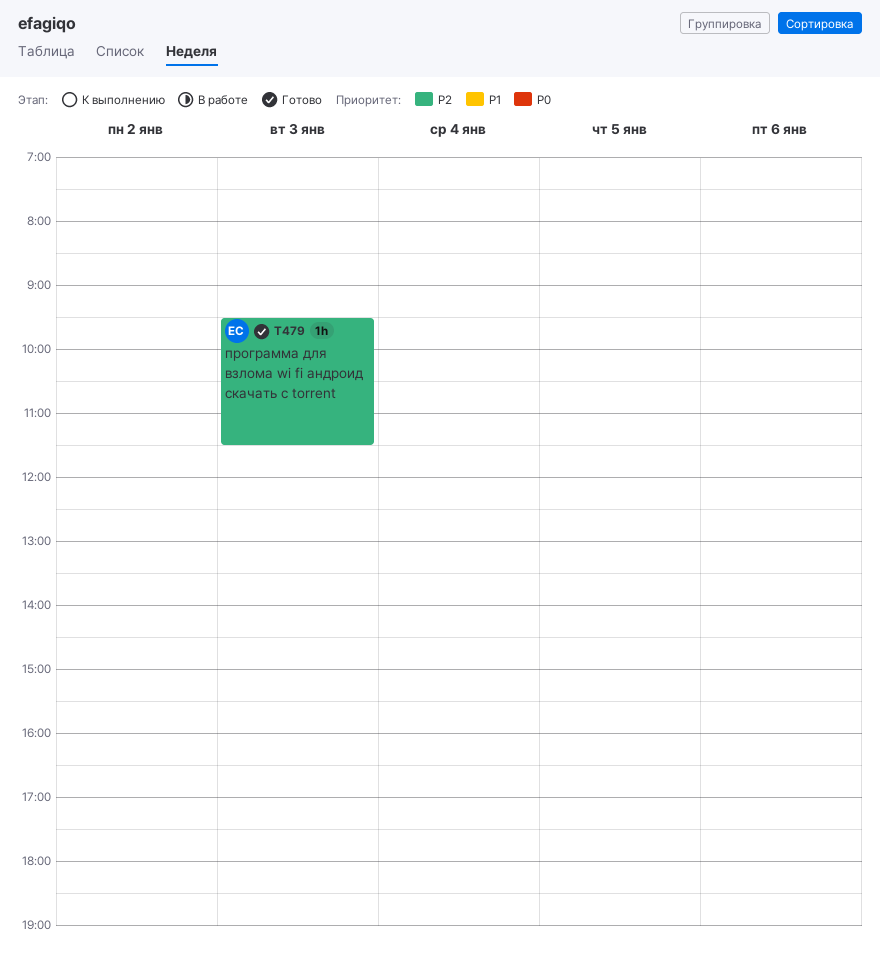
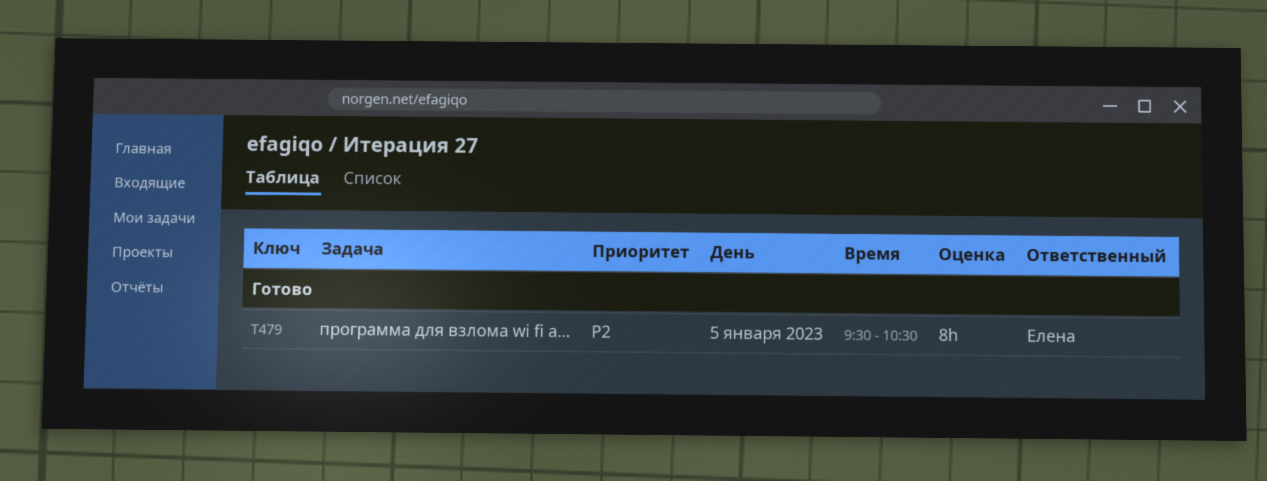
T479, estimate: 1h -> 8h
T479, day: Jan 3 -> Jan 5
T479, ends: 11:30 -> 10:30

